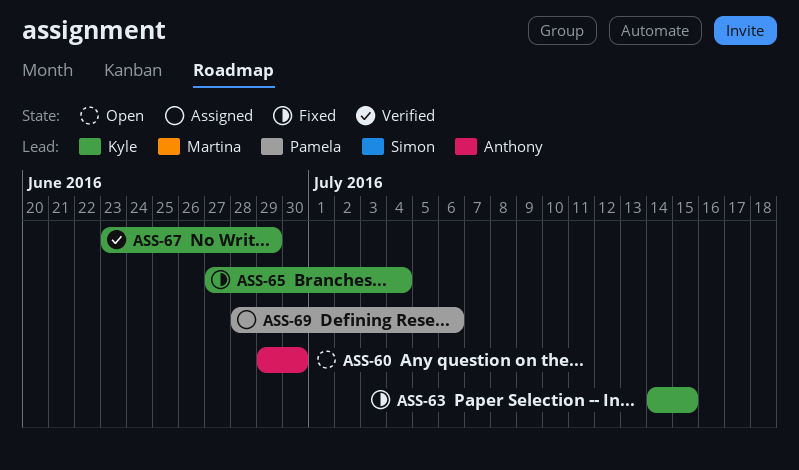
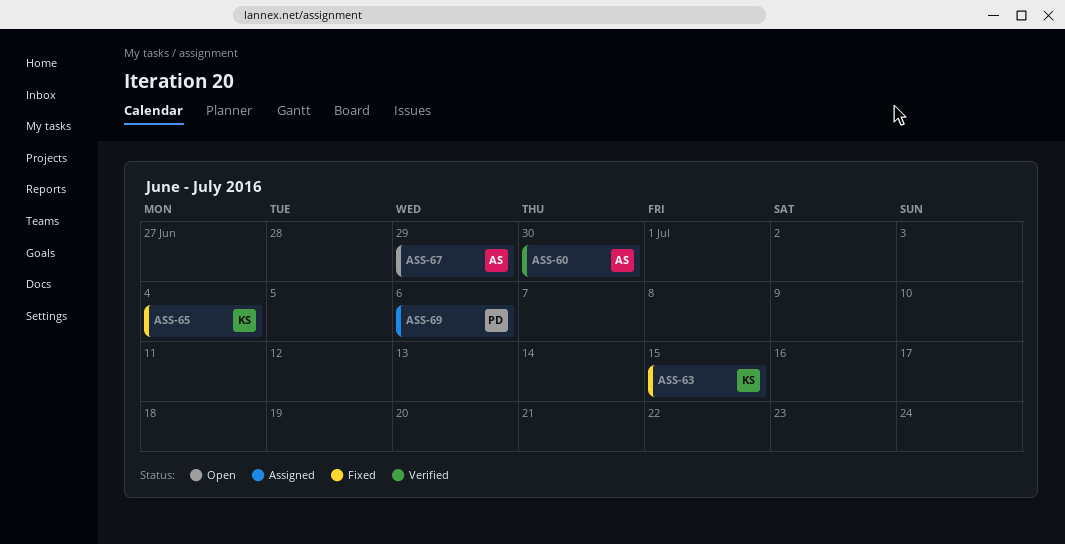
ASS-60, status: Open -> Verified
ASS-67, status: Verified -> Open
ASS-67, owner: Kyle -> Anthony

